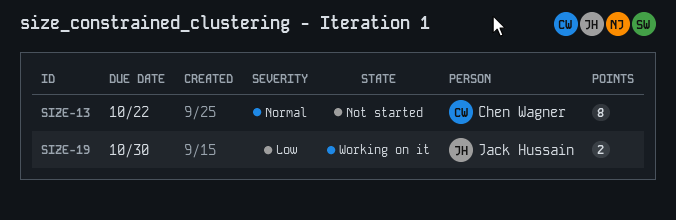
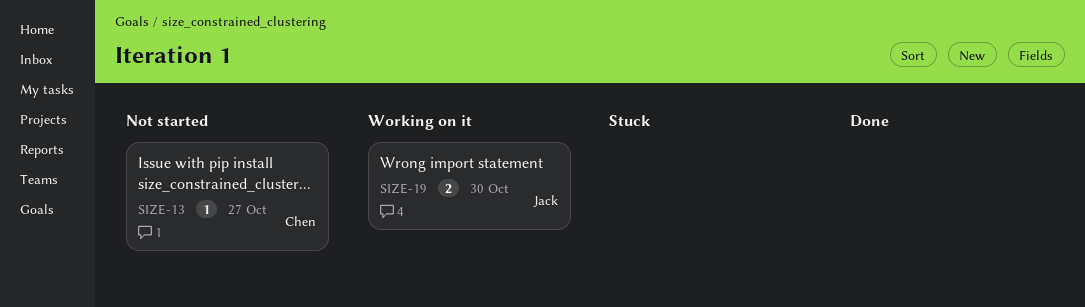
SIZE-13, estimate: 8 -> 1
SIZE-13, due: Oct 22 -> Oct 27

